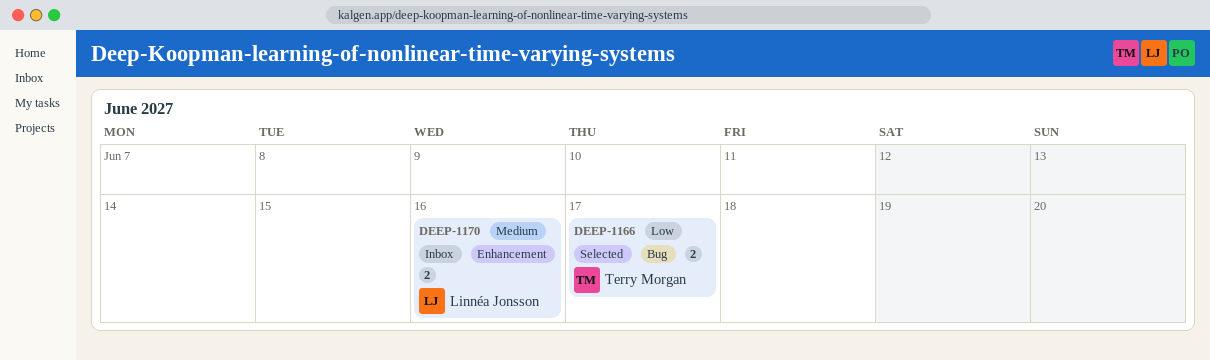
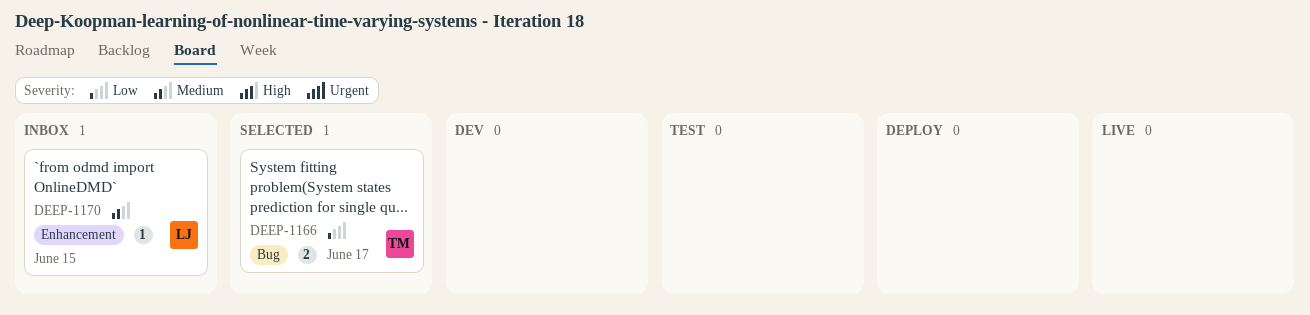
DEEP-1170, estimate: 2 -> 1
DEEP-1170, due: Jun 16 -> Jun 15

